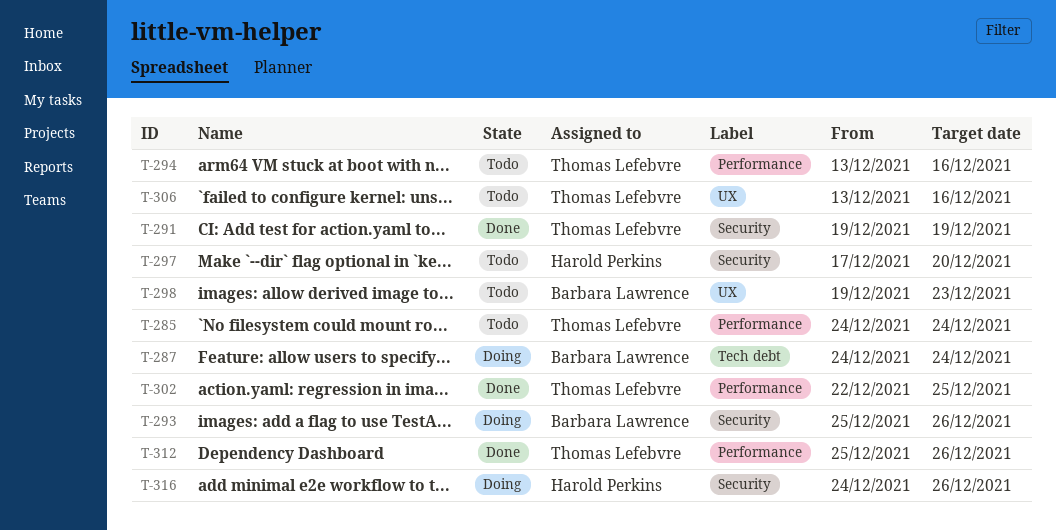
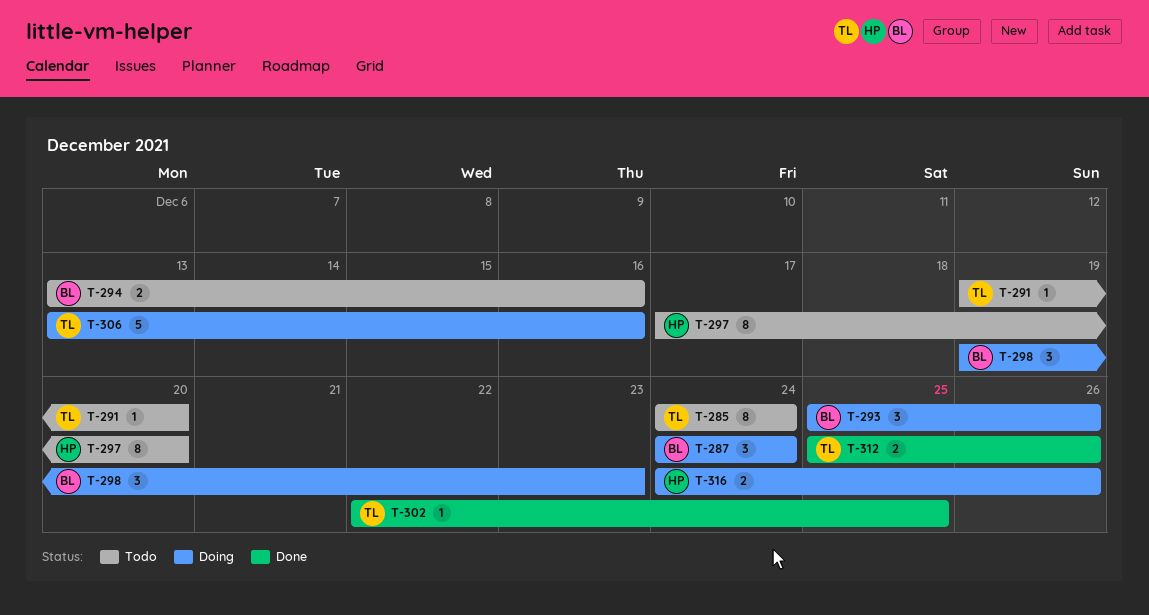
T-291, status: Done -> Todo
T-291, due: Dec 19 -> Dec 20
T-294, owner: Thomas Lefebvre -> Barbara Lawrence
T-298, status: Todo -> Doing
T-306, status: Todo -> Doing

